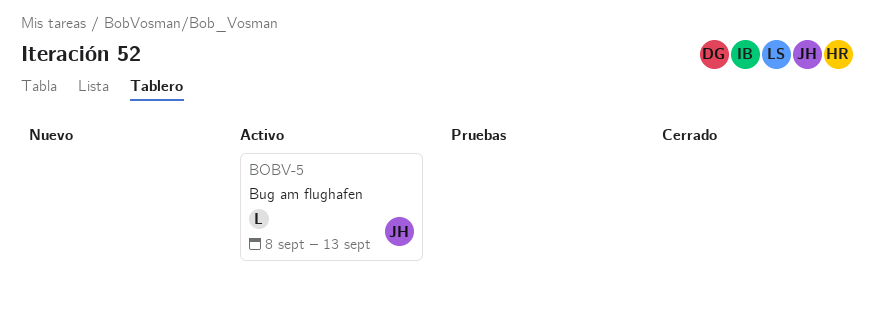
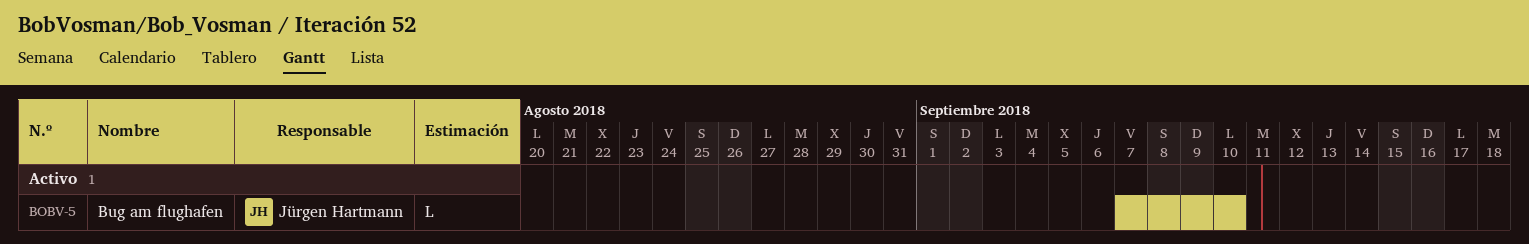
BOBV-5, start: Sep 8 -> Sep 7
BOBV-5, due: Sep 13 -> Sep 10

